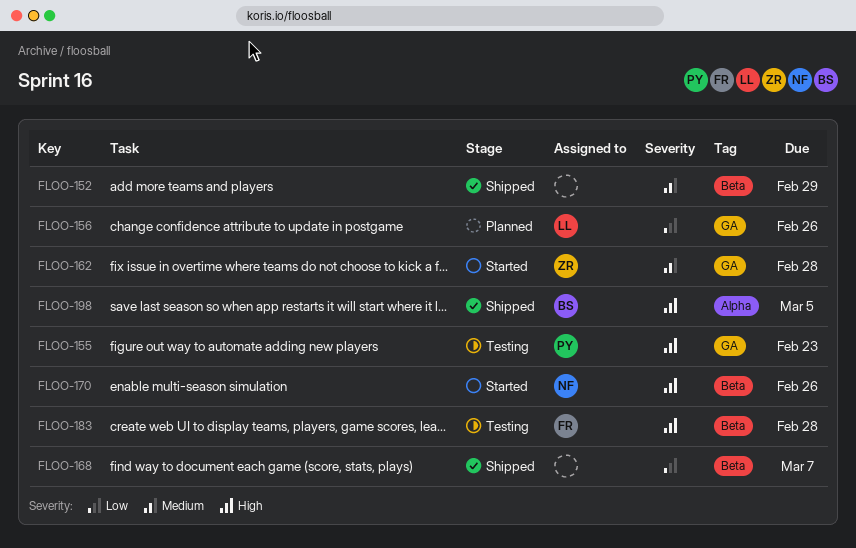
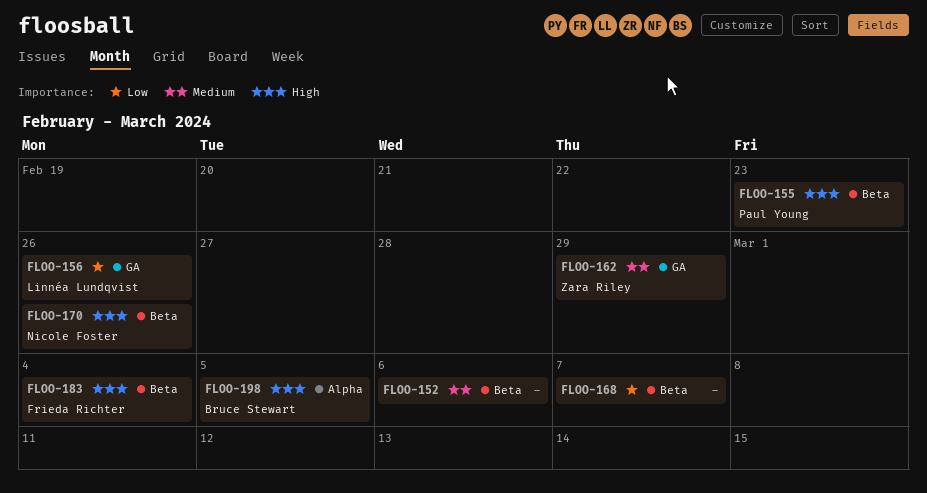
FLOO-152, due: Feb 29 -> Mar 6
FLOO-155, label: GA -> Beta
FLOO-162, due: Feb 28 -> Feb 29
FLOO-183, due: Feb 28 -> Mar 4

